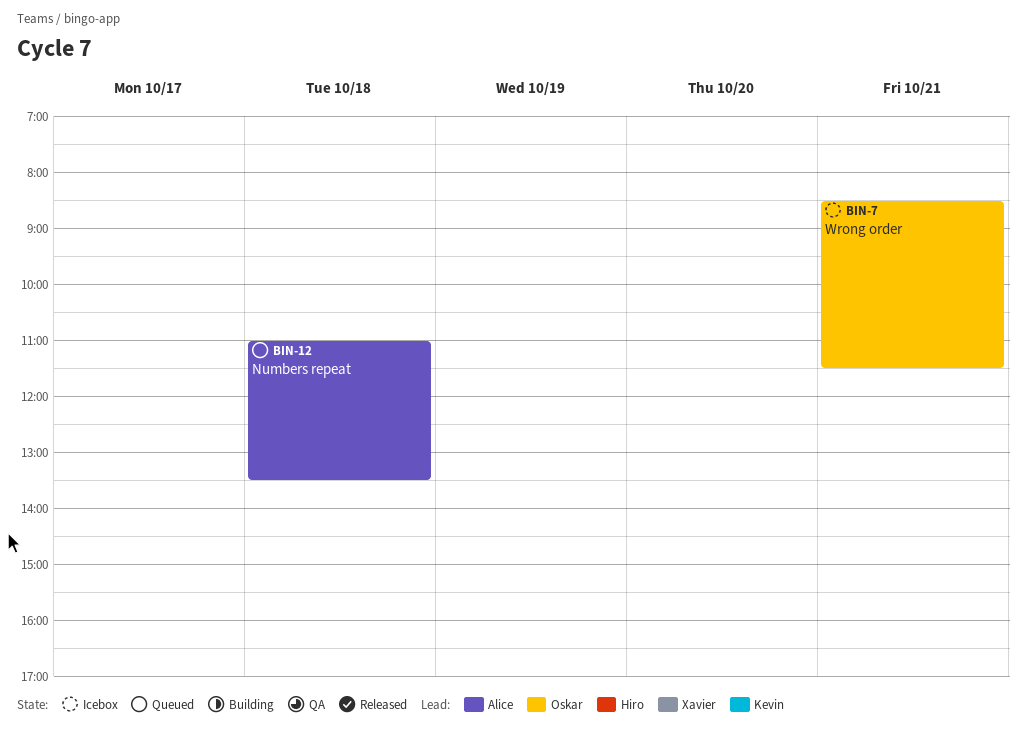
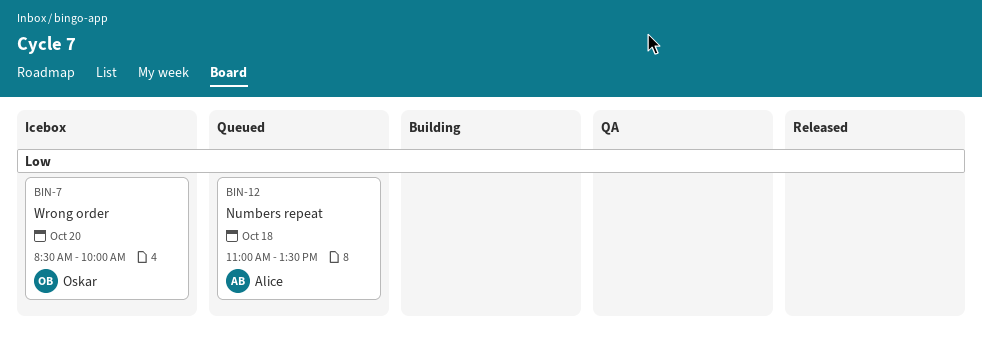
BIN-7, day: Oct 21 -> Oct 20
BIN-7, ends: 11:30 -> 10:00

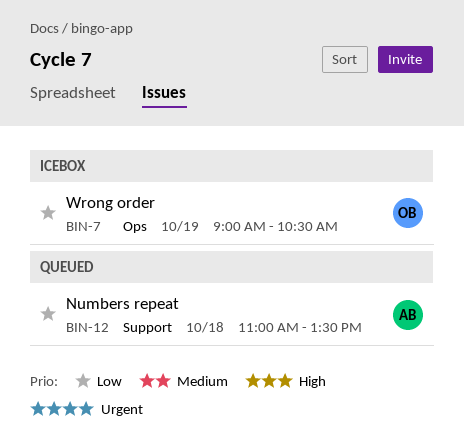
BIN-7, day: Oct 20 -> Oct 19
BIN-7, begins: 08:30 -> 09:00
BIN-7, ends: 10:00 -> 10:30

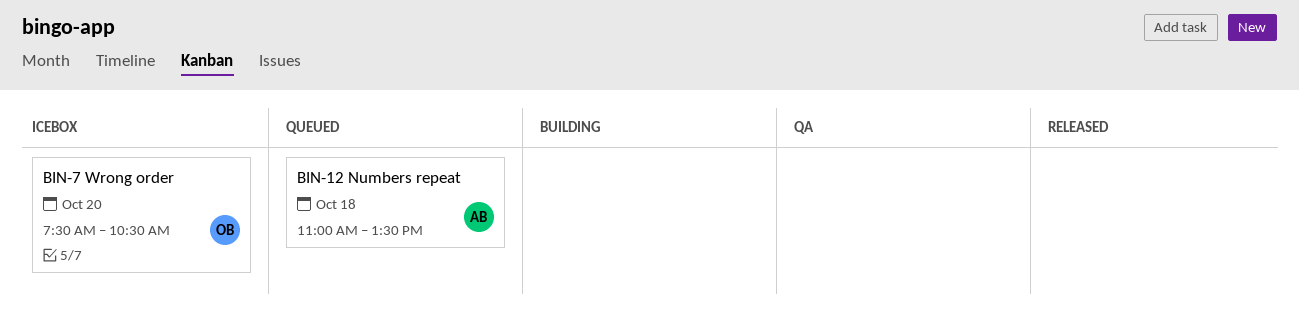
BIN-7, day: Oct 19 -> Oct 20
BIN-7, begins: 09:00 -> 07:30

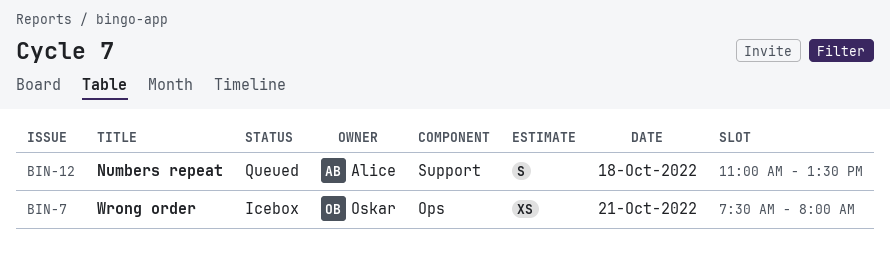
BIN-7, day: Oct 20 -> Oct 21
BIN-7, ends: 10:30 -> 08:00

